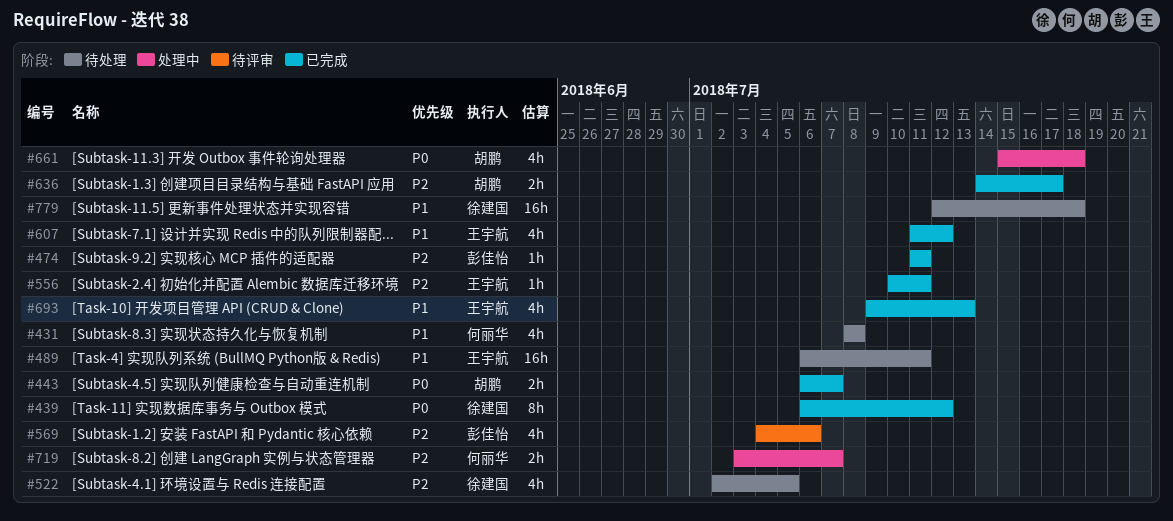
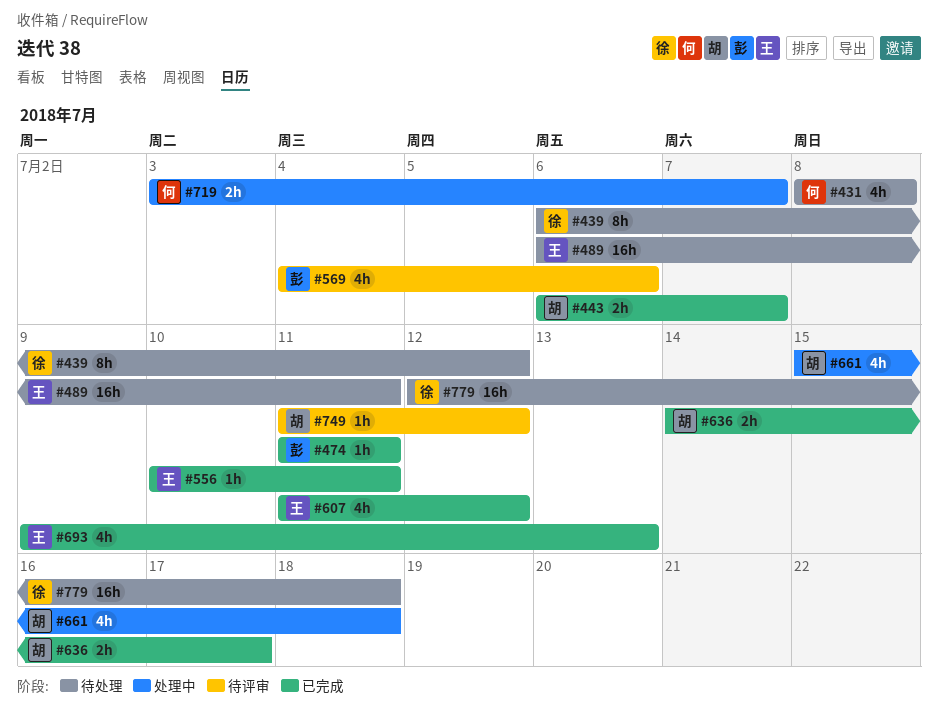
#439, status: 已完成 -> 待处理
#522: present -> none
#749: none -> present

